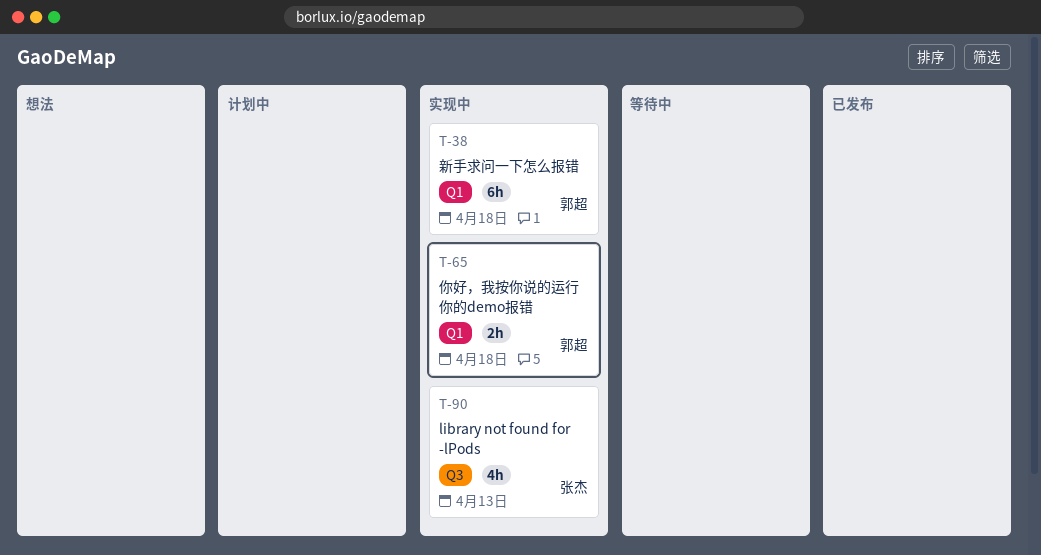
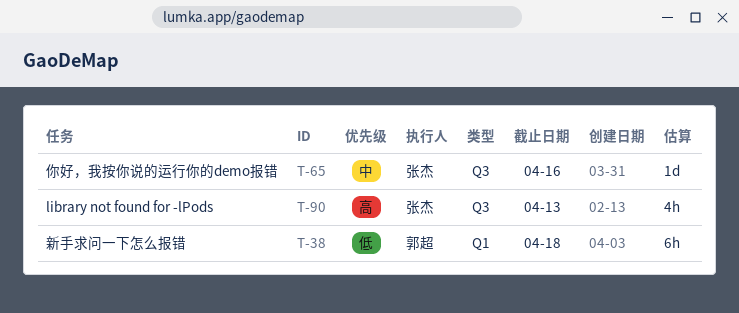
T-65, owner: 郭超 -> 张杰
T-65, label: Q1 -> Q3
T-65, estimate: 2h -> 1d
T-65, due: Apr 18 -> Apr 16

